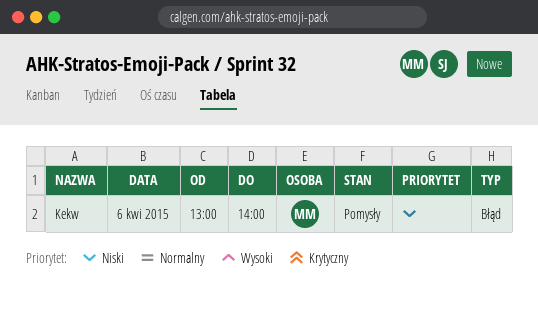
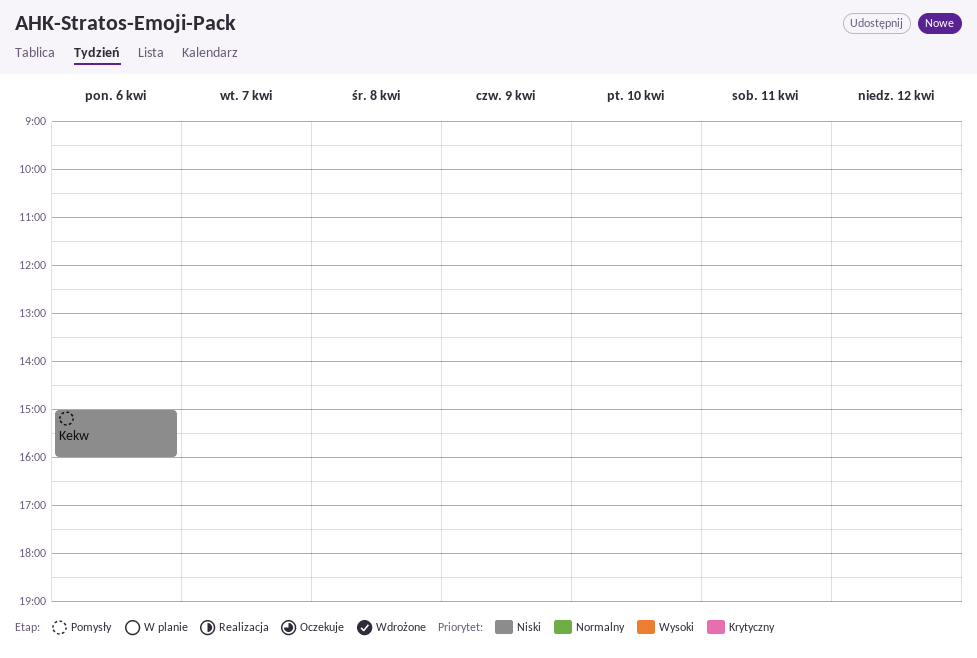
Kekw, begins: 13:00 -> 15:00
Kekw, ends: 14:00 -> 16:00

